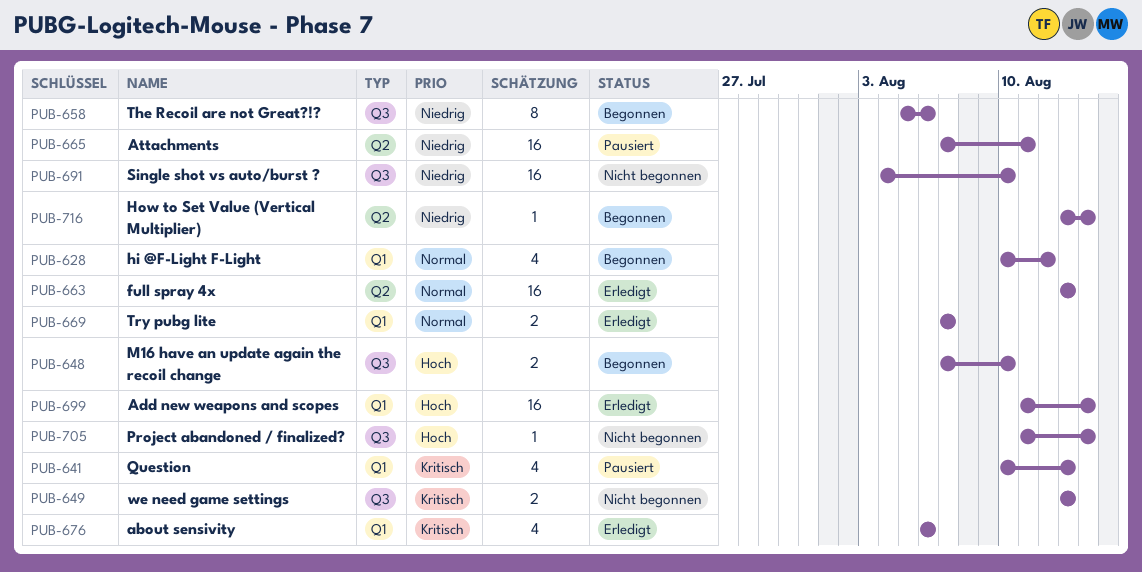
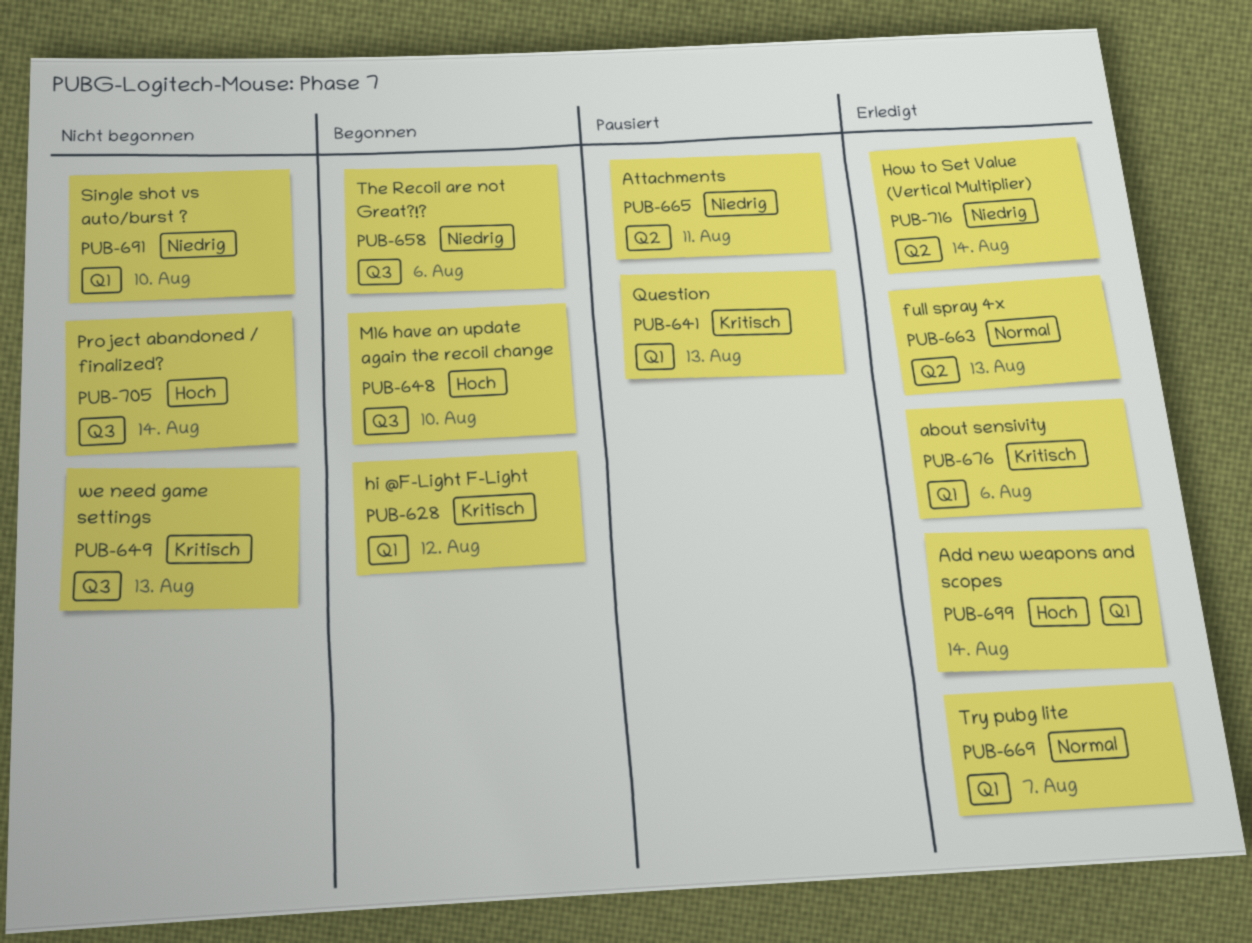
PUB-628, priority: Normal -> Kritisch
PUB-691, label: Q3 -> Q1
PUB-716, status: Begonnen -> Erledigt

